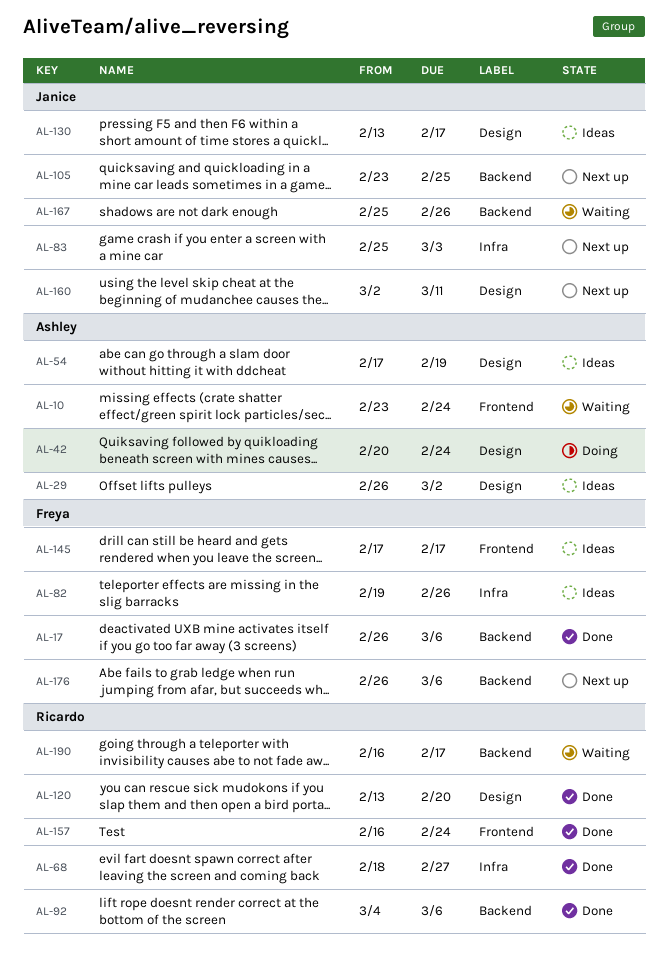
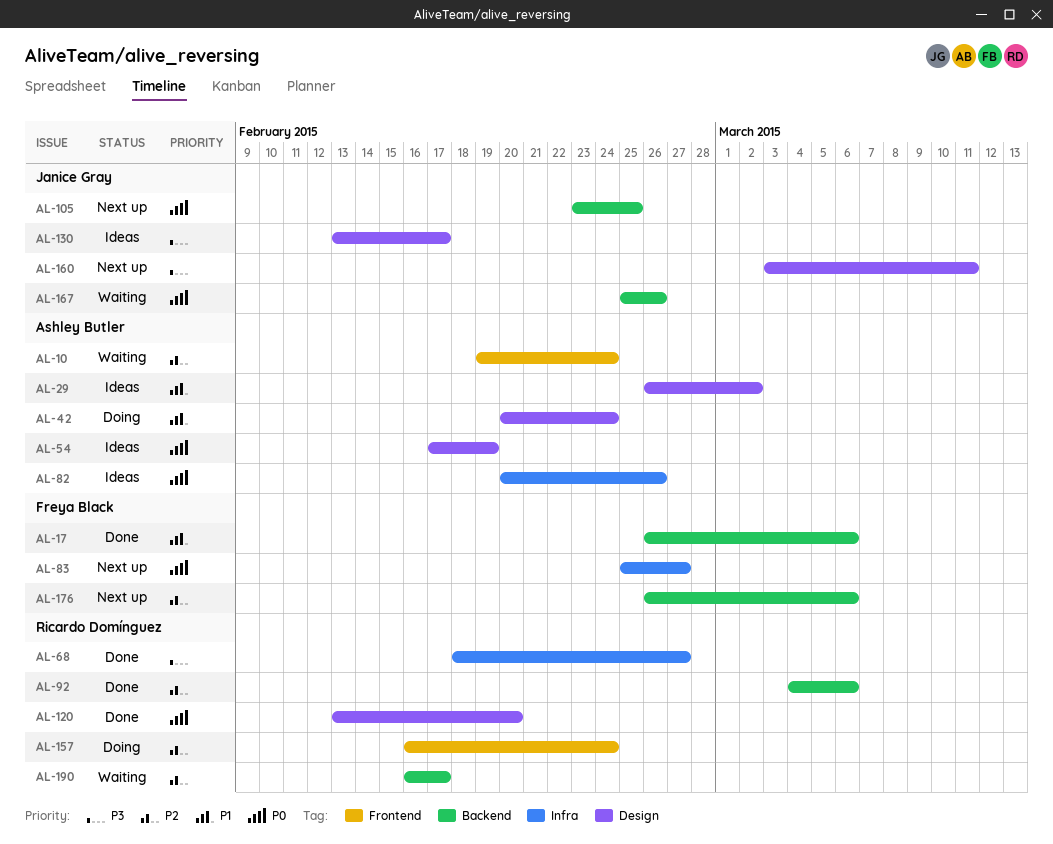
AL-10, start: Feb 23 -> Feb 19
AL-82, owner: Freya Black -> Ashley Butler
AL-82, start: Feb 19 -> Feb 20
AL-83, owner: Janice Gray -> Freya Black
AL-83, due: Mar 3 -> Feb 27
AL-145: present -> none
AL-157, status: Done -> Doing
AL-160, start: Mar 2 -> Mar 3

